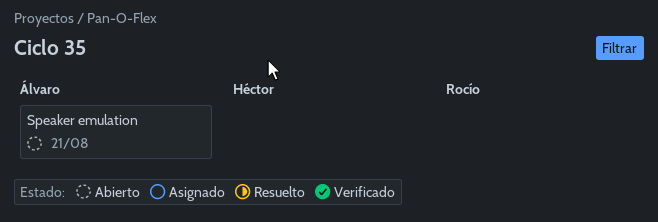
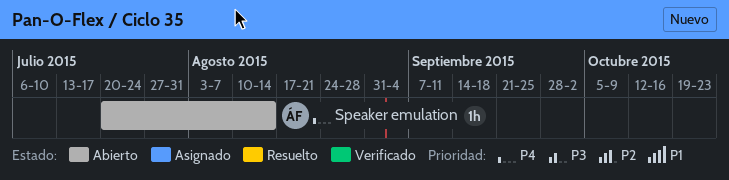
Speaker emulation, due: Aug 21 -> Aug 14

